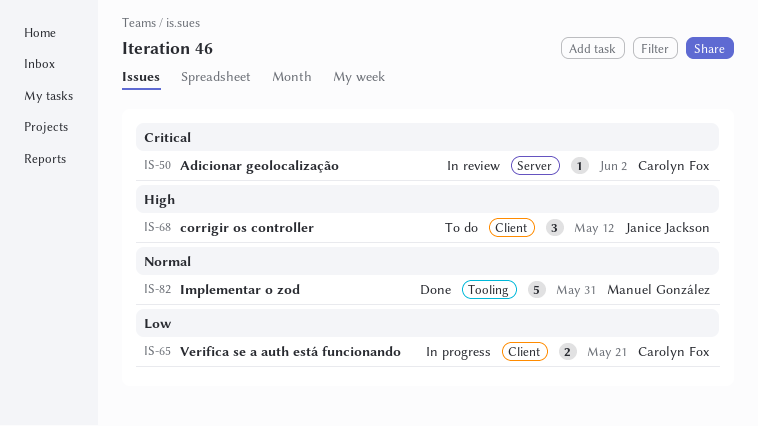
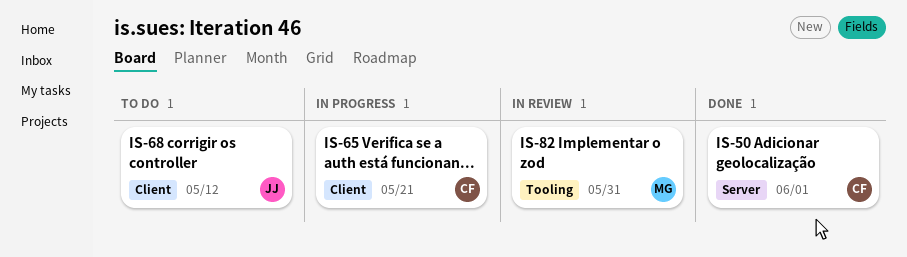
IS-50, status: In review -> Done
IS-50, due: Jun 2 -> Jun 1
IS-82, status: Done -> In review

